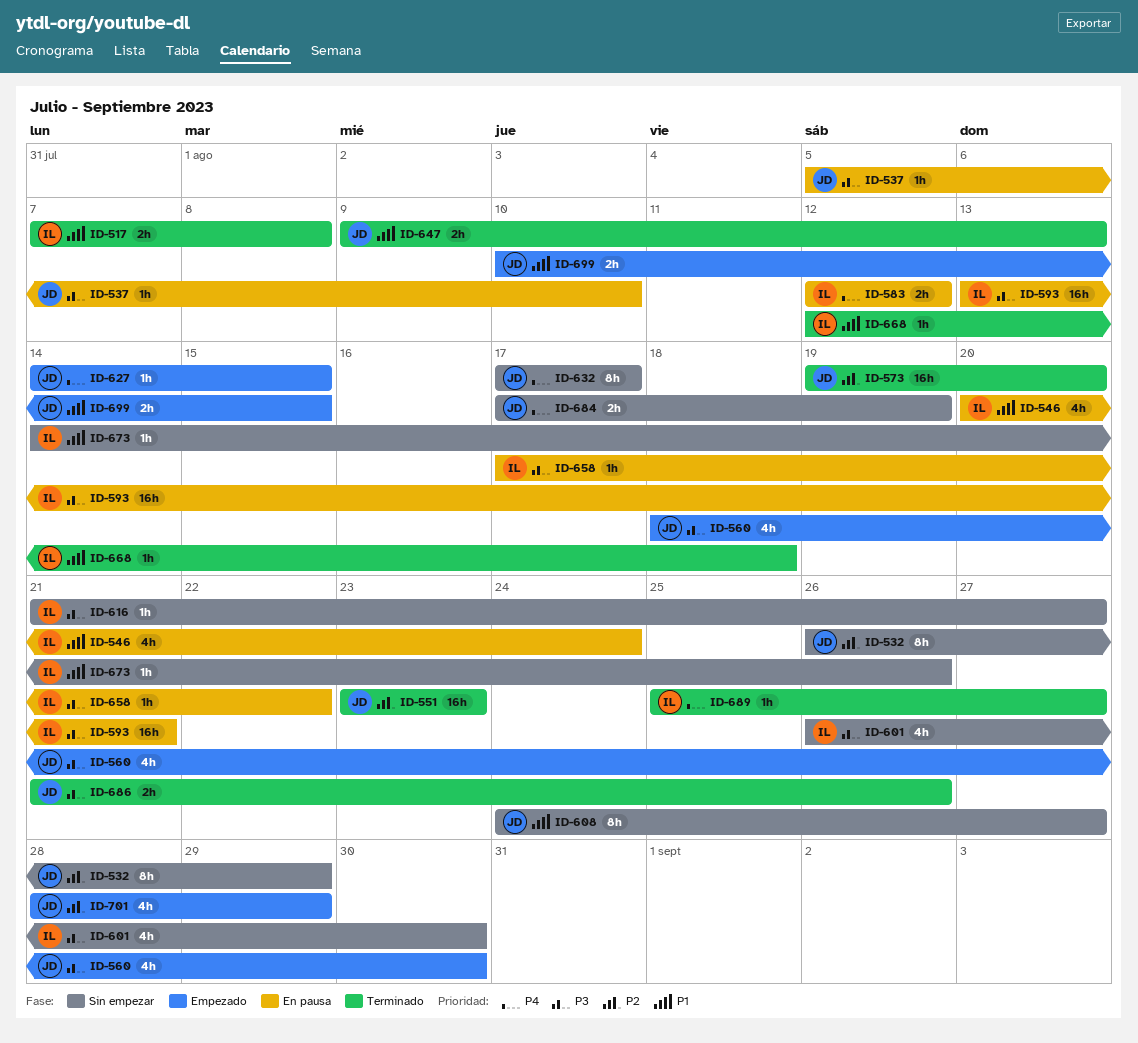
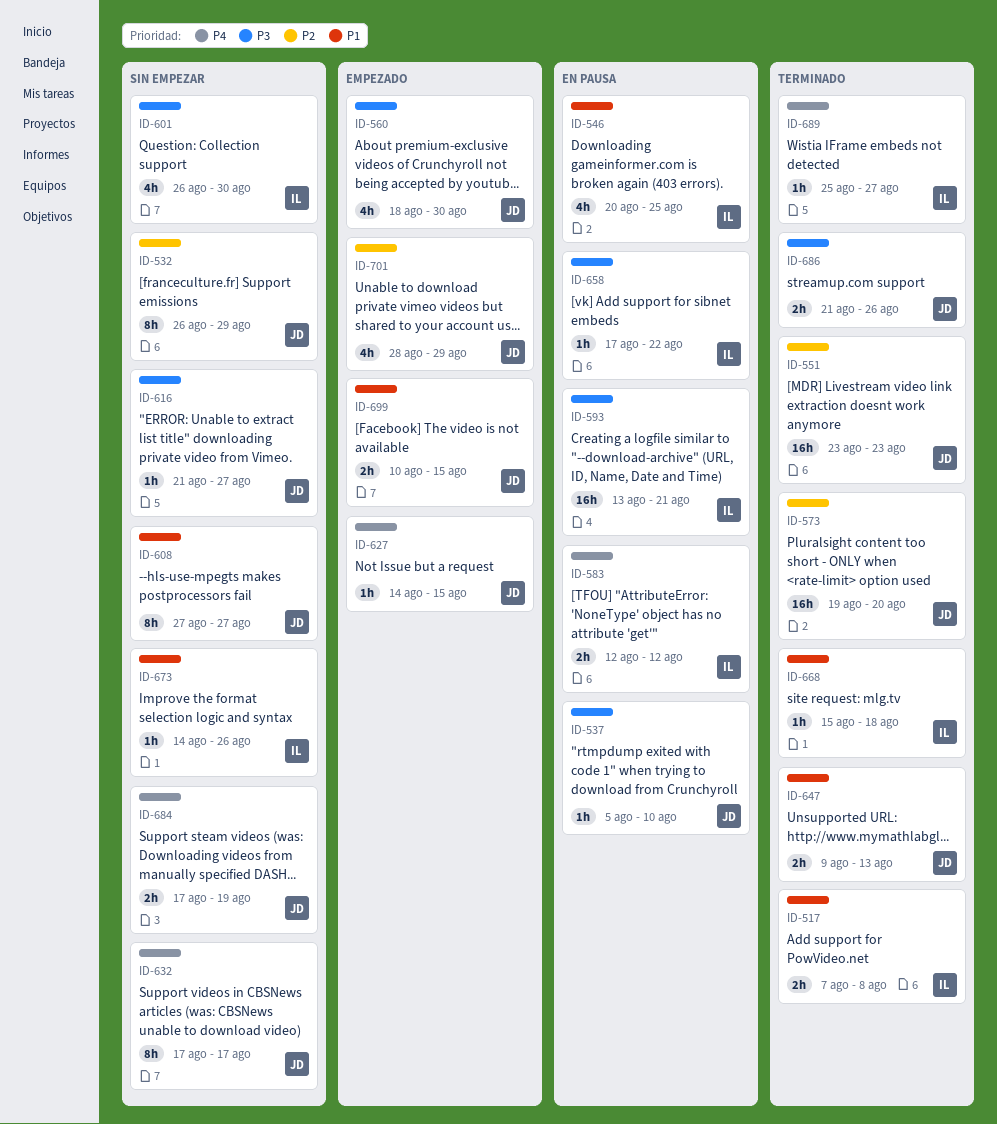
ID-546, due: Aug 24 -> Aug 25
ID-608, start: Aug 24 -> Aug 27
ID-616, owner: IL -> JD
ID-668, start: Aug 12 -> Aug 15

